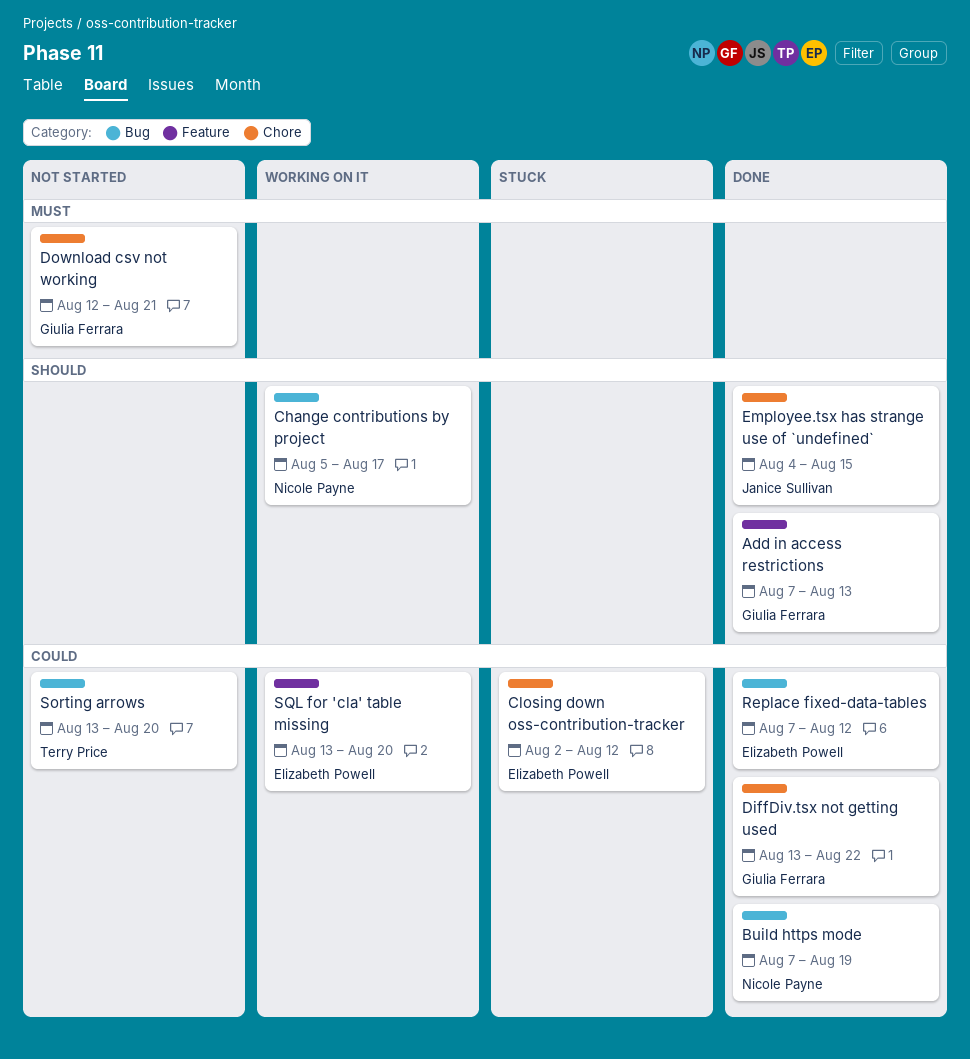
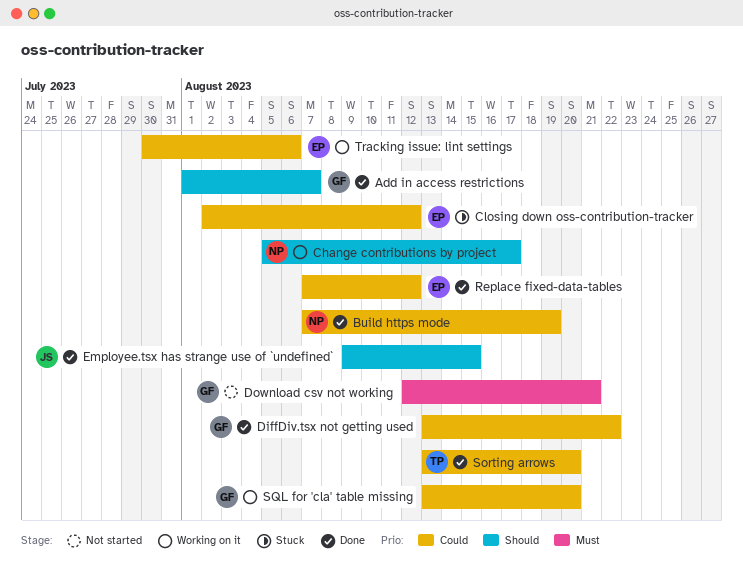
Add in access restrictions, start: Aug 7 -> Aug 1
Add in access restrictions, due: Aug 13 -> Aug 7
Employee.tsx has strange use of `undefined`, start: Aug 4 -> Aug 9
Sorting arrows, status: Not started -> Done
SQL for 'cla' table missing, owner: Elizabeth Powell -> Giulia Ferrara
Tracking issue: lint settings: none -> present

